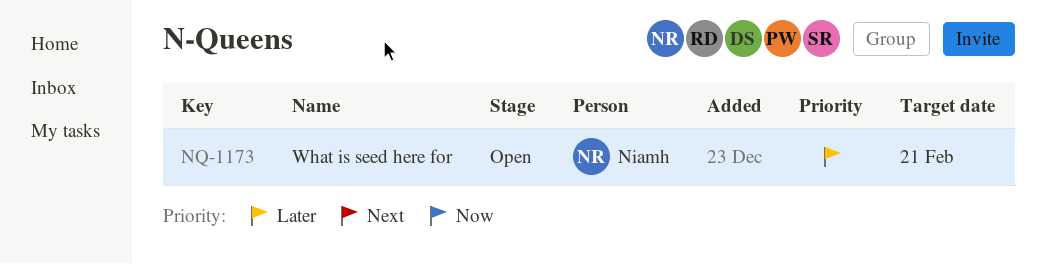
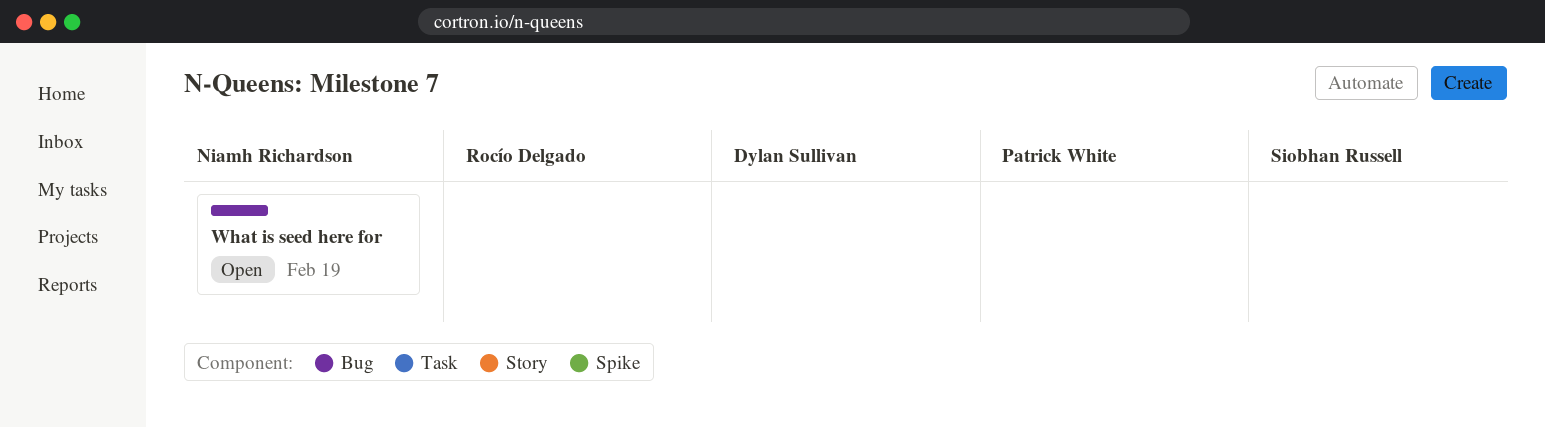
What is seed here for, due: Feb 21 -> Feb 19

